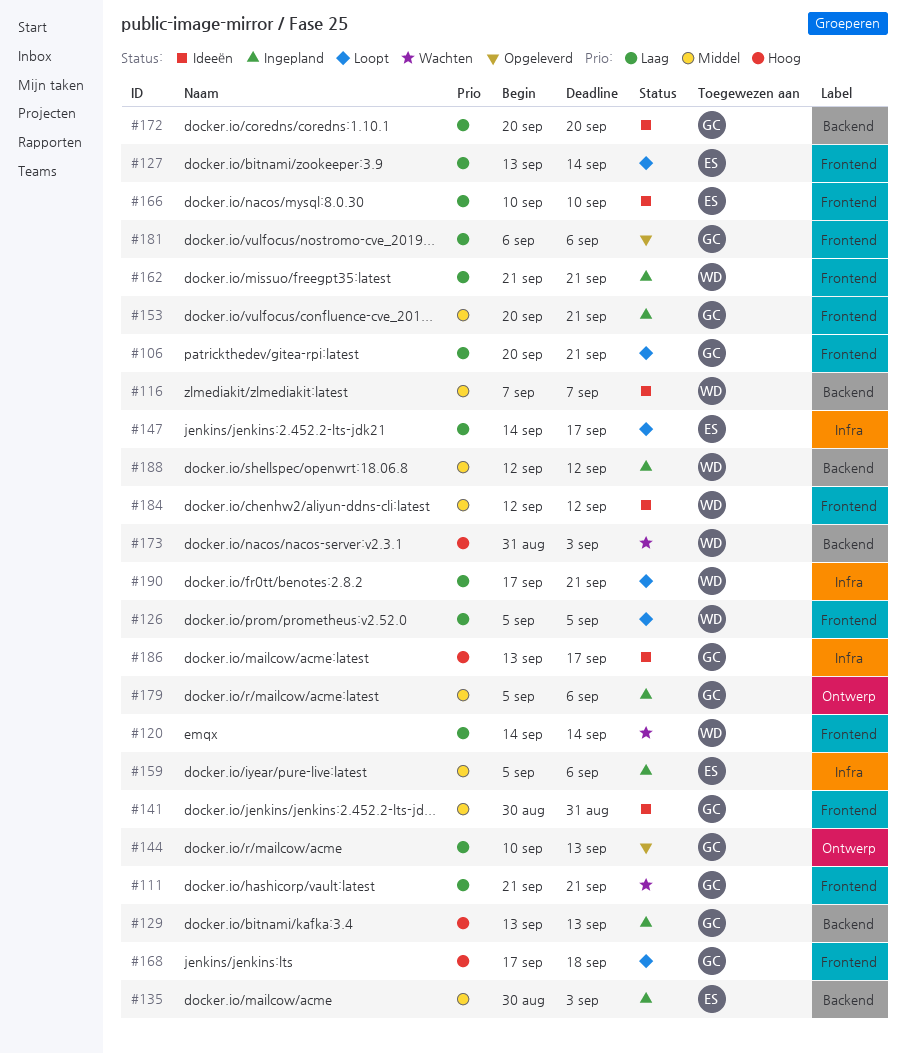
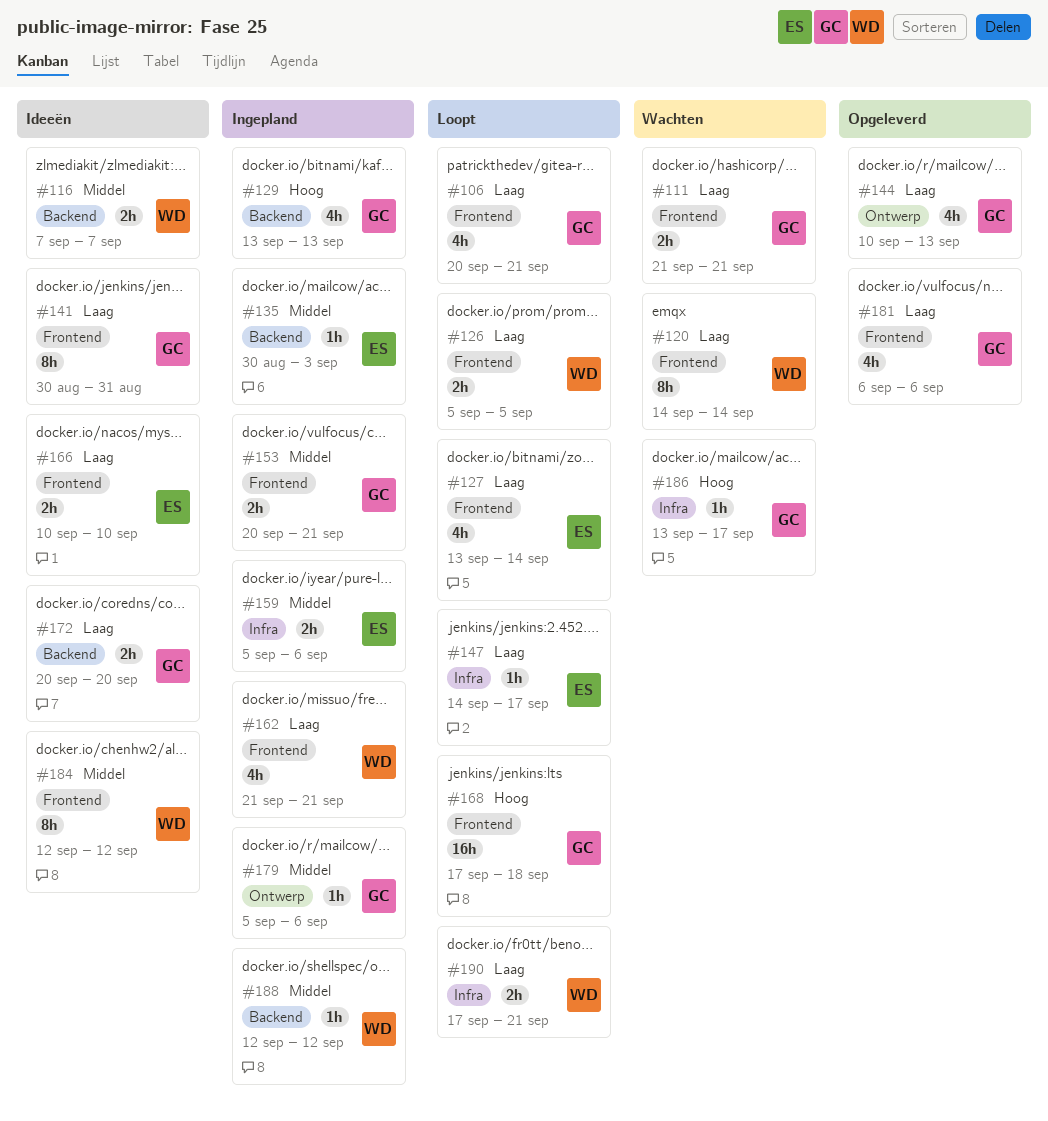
#141, priority: Middel -> Laag
#173: present -> none
#186, status: Ideeën -> Wachten

